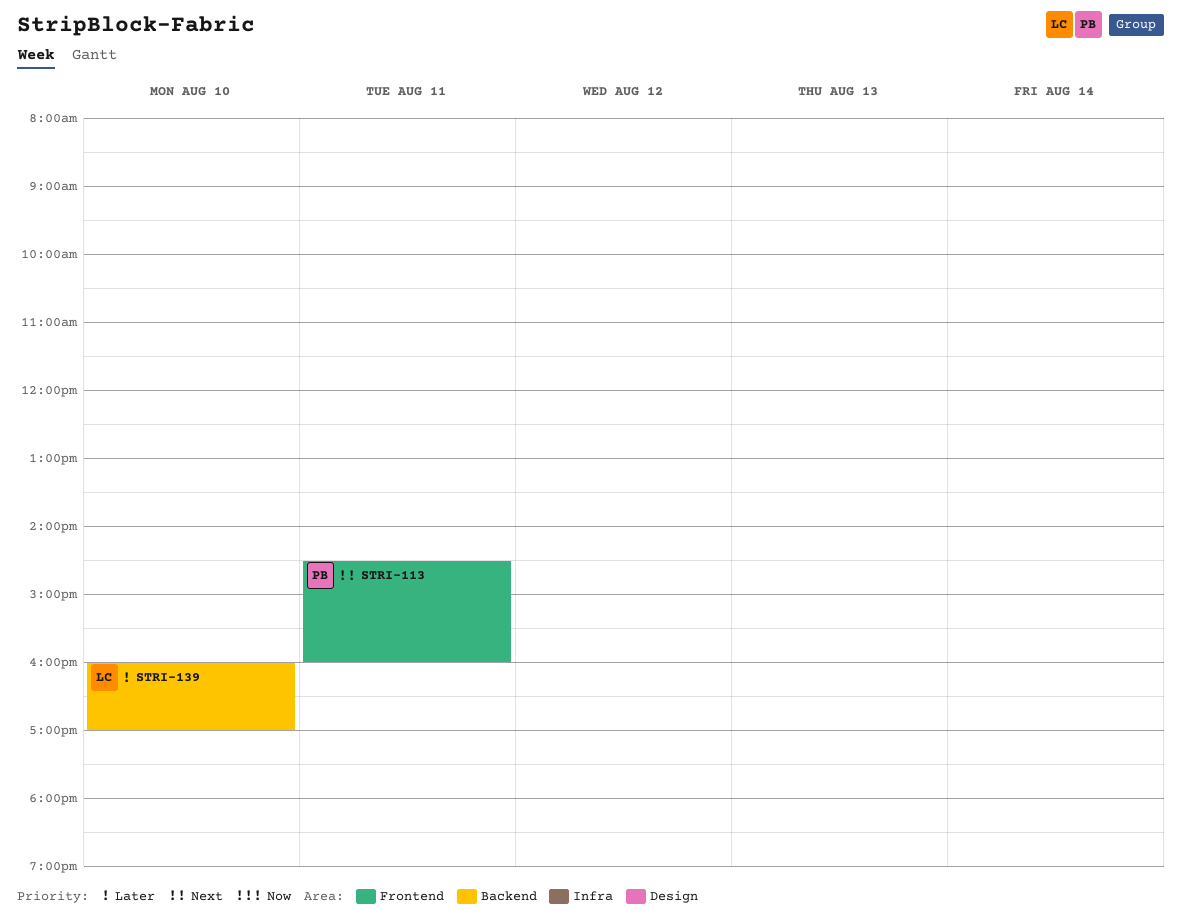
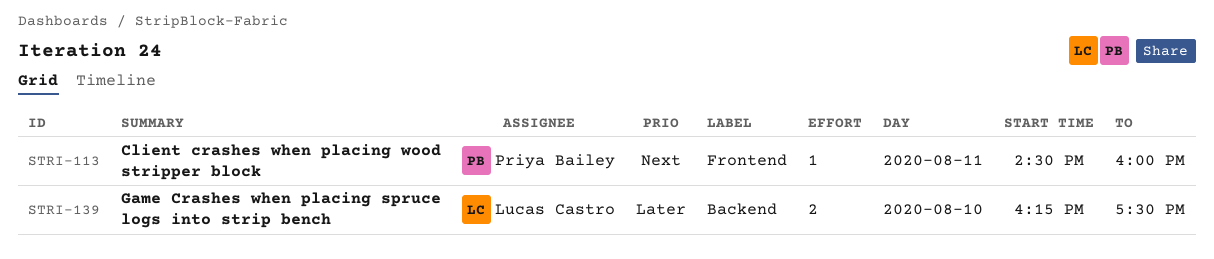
STRI-139, begins: 16:00 -> 16:15
STRI-139, ends: 17:00 -> 17:30

